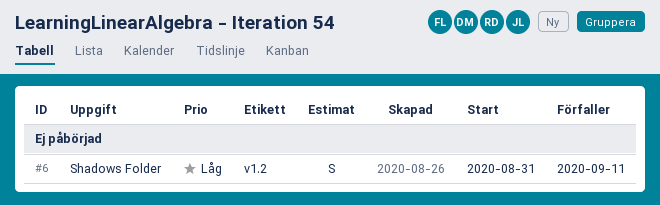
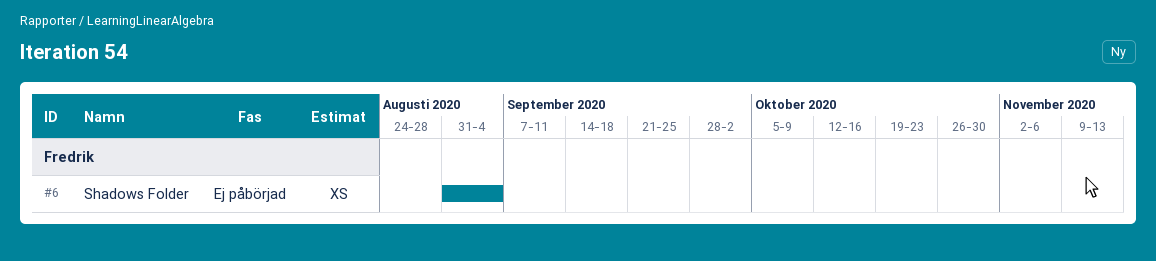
#6, estimate: S -> XS
#6, due: Sep 11 -> Sep 4

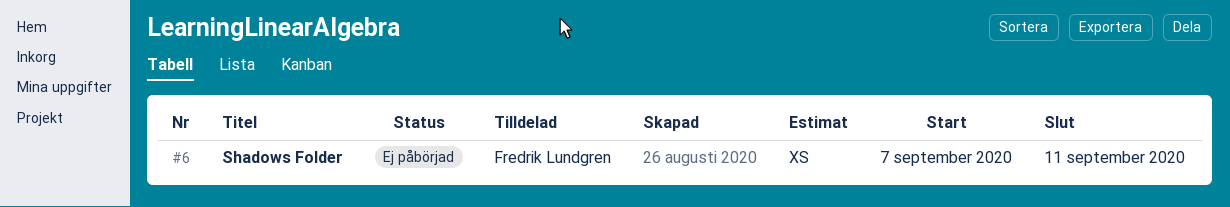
#6, start: Aug 31 -> Sep 7
#6, due: Sep 4 -> Sep 11

